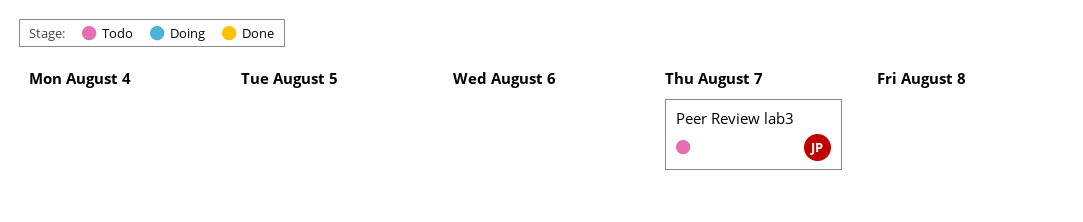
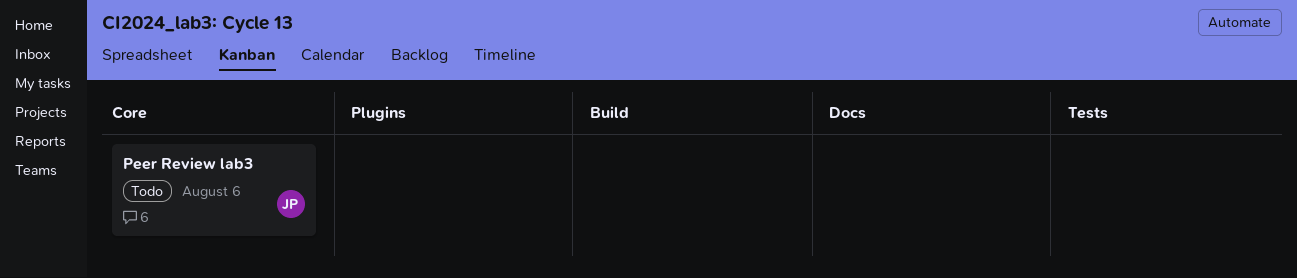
Peer Review lab3, due: Aug 7 -> Aug 6

